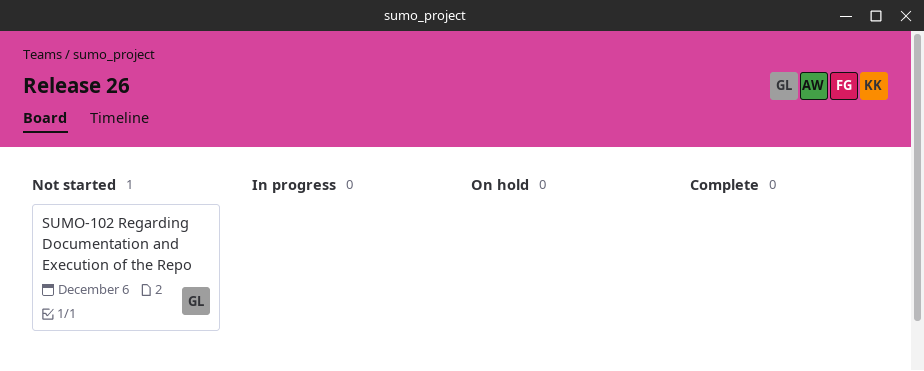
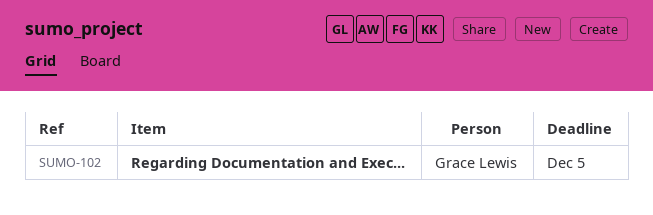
SUMO-102, due: Dec 6 -> Dec 5

